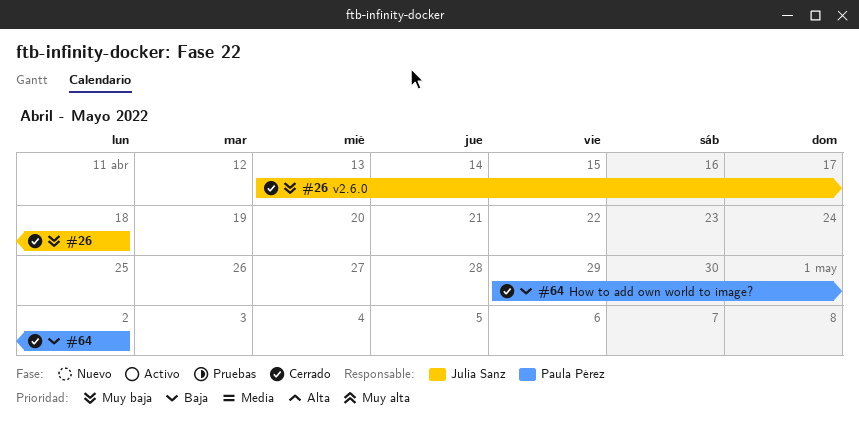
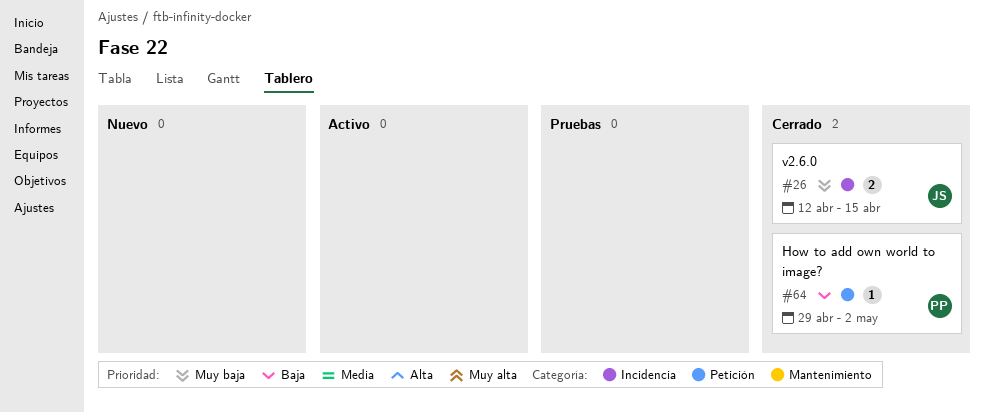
#26, start: Apr 13 -> Apr 12
#26, due: Apr 18 -> Apr 15

